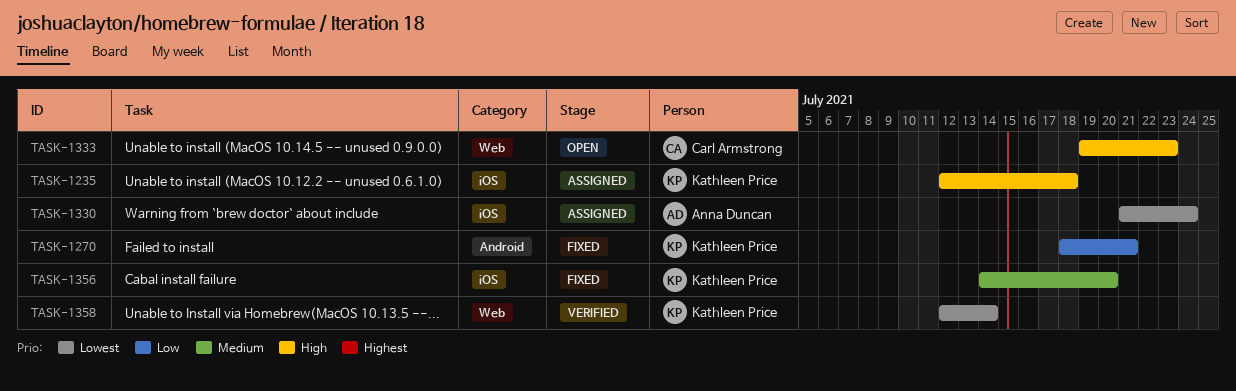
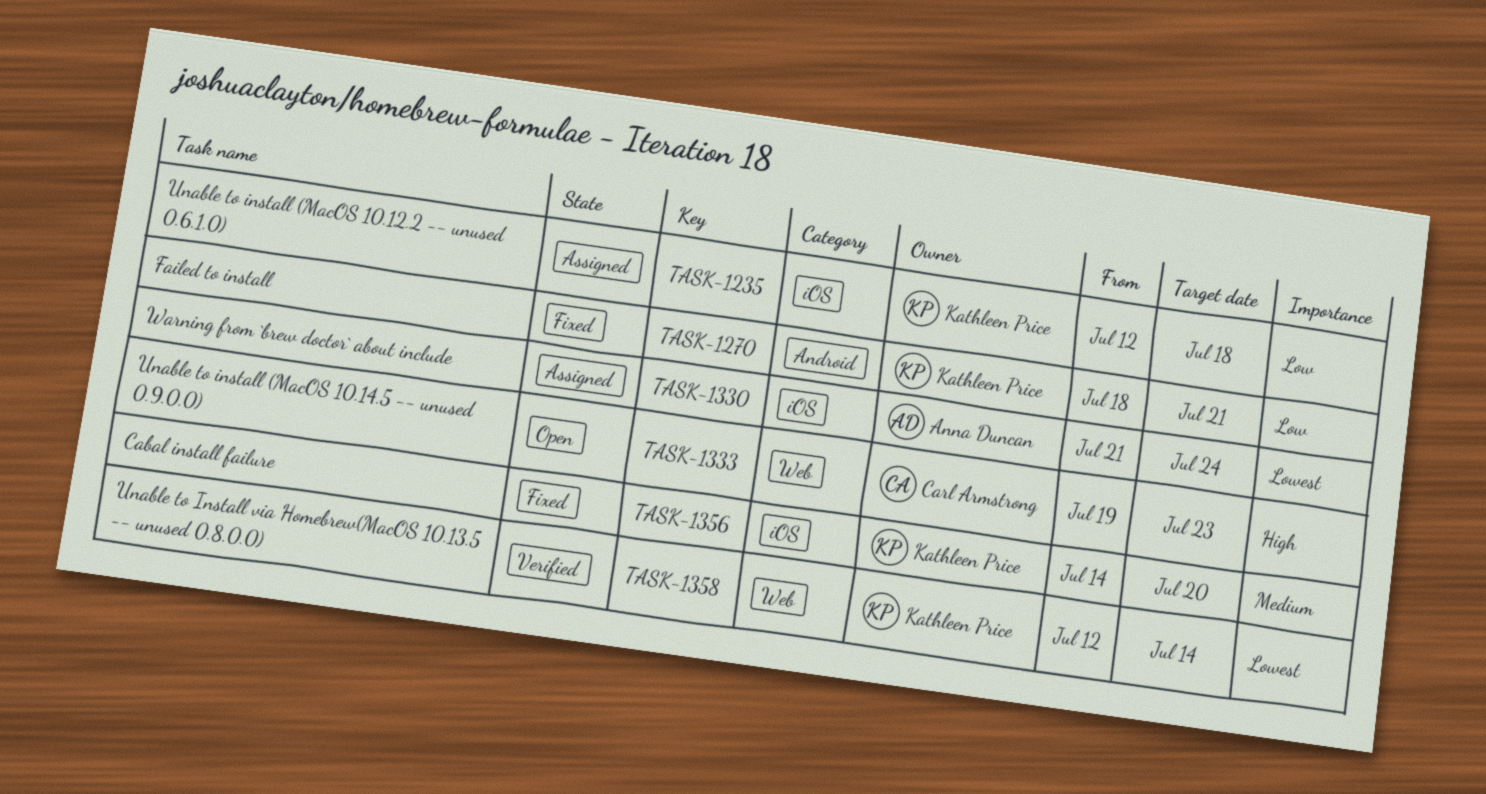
TASK-1235, priority: High -> Low

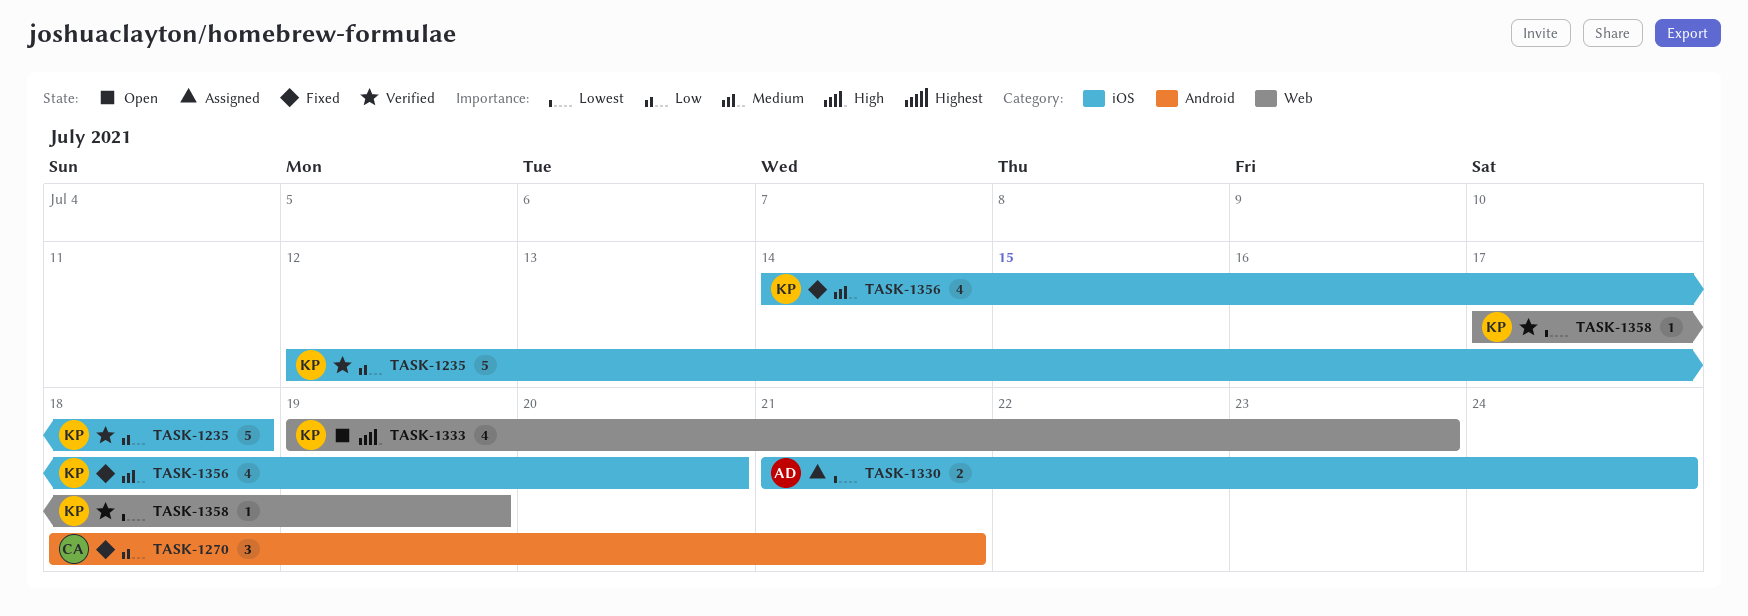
TASK-1235, status: Assigned -> Verified
TASK-1270, owner: Kathleen Price -> Carl Armstrong
TASK-1333, owner: Carl Armstrong -> Kathleen Price
TASK-1358, start: Jul 12 -> Jul 17
TASK-1358, due: Jul 14 -> Jul 19

